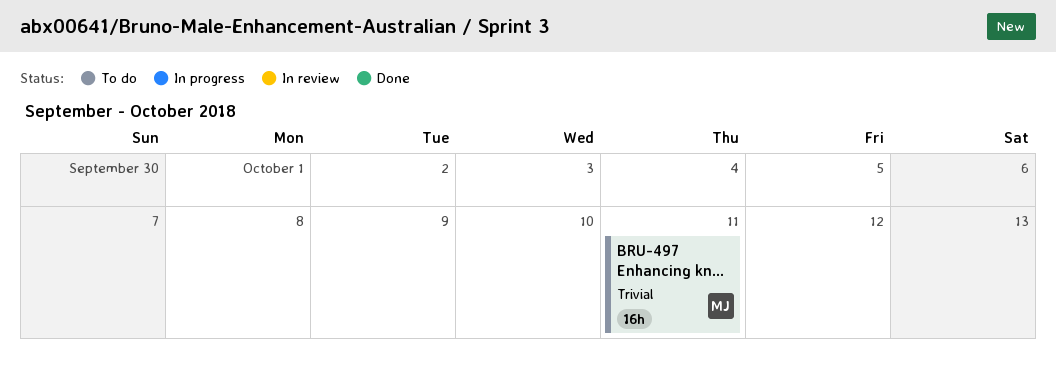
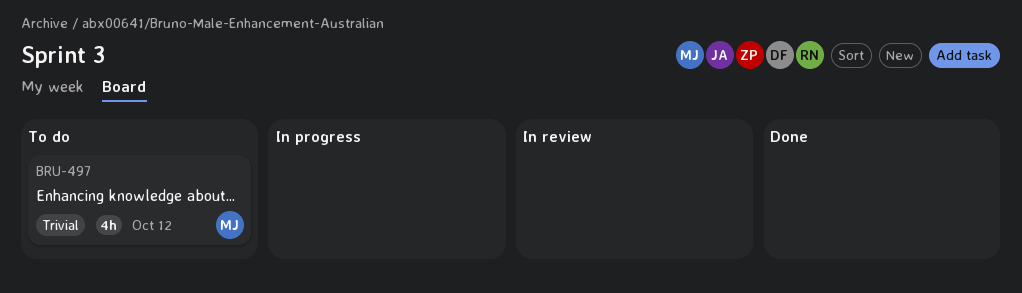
BRU-497, estimate: 16h -> 4h
BRU-497, due: Oct 11 -> Oct 12

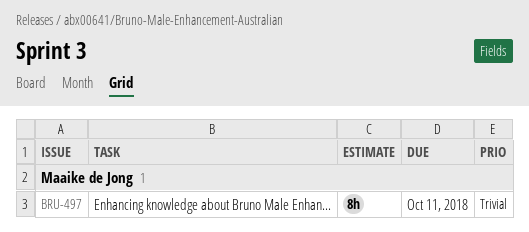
BRU-497, estimate: 4h -> 8h
BRU-497, due: Oct 12 -> Oct 11

